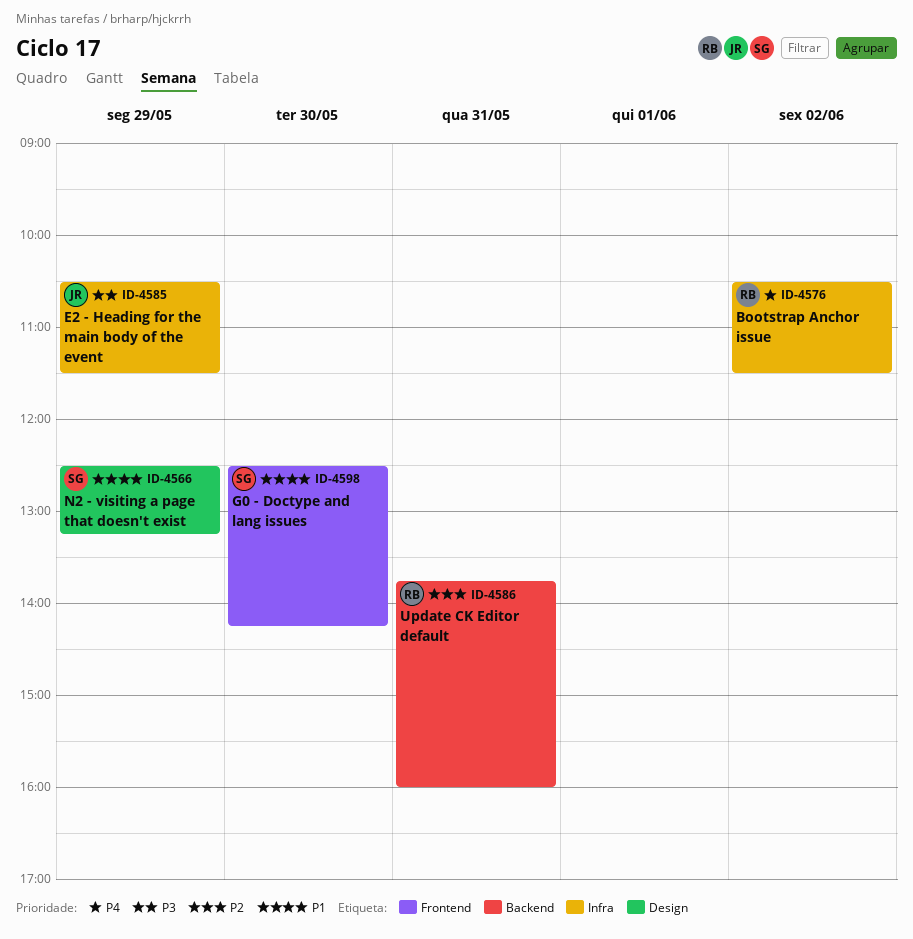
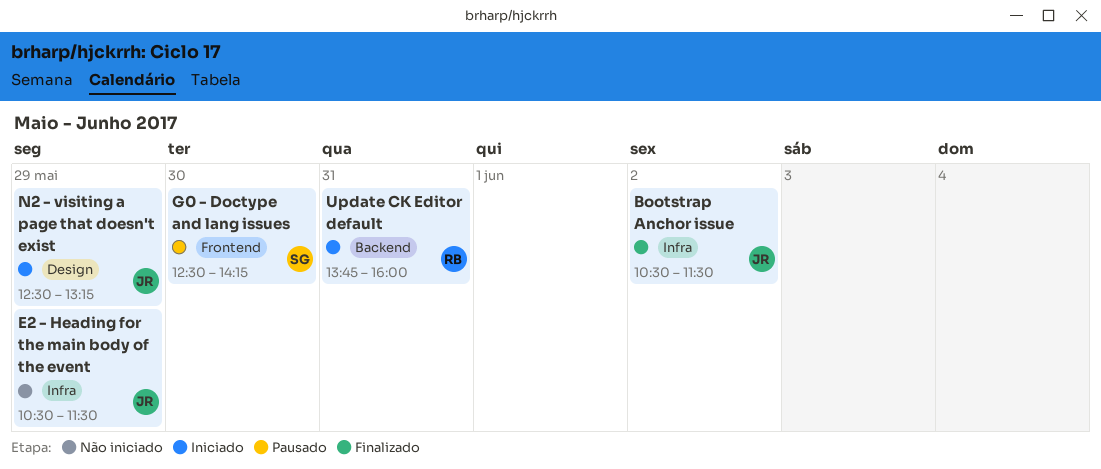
Bootstrap Anchor issue, owner: RB -> JR
N2 - visiting a page that doesn't exist, owner: SG -> JR

